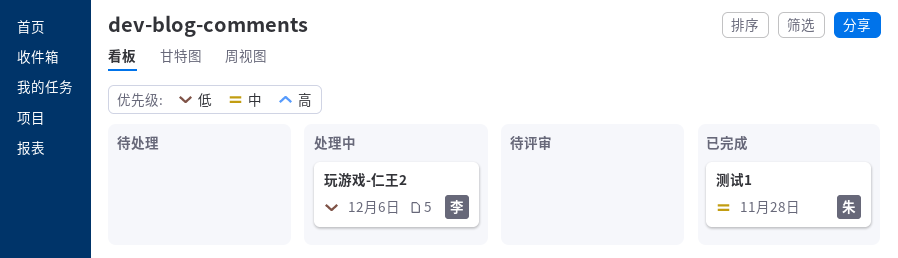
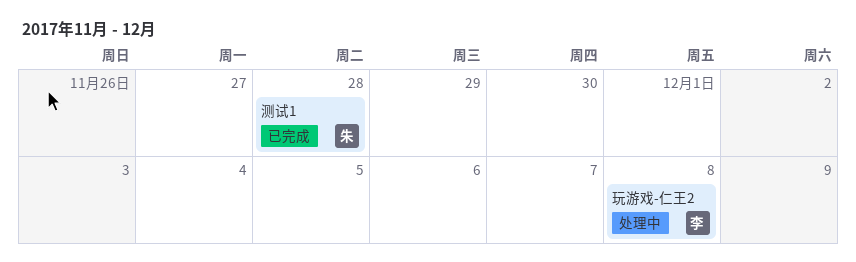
玩游戏-仁王2, due: Dec 6 -> Dec 8

